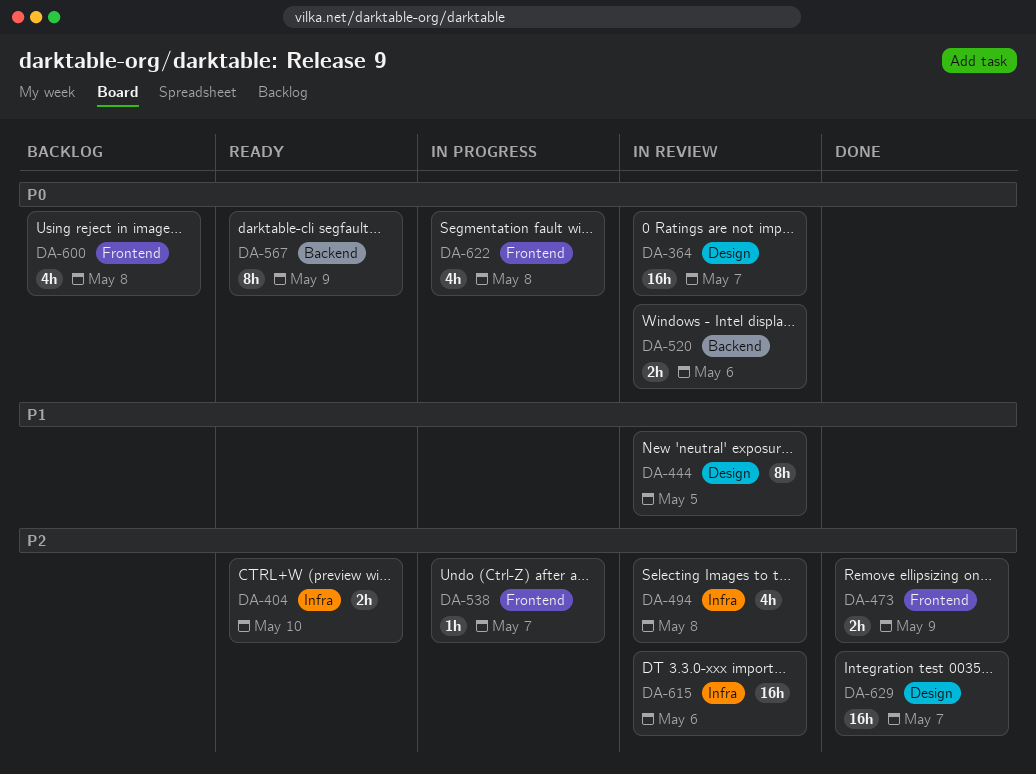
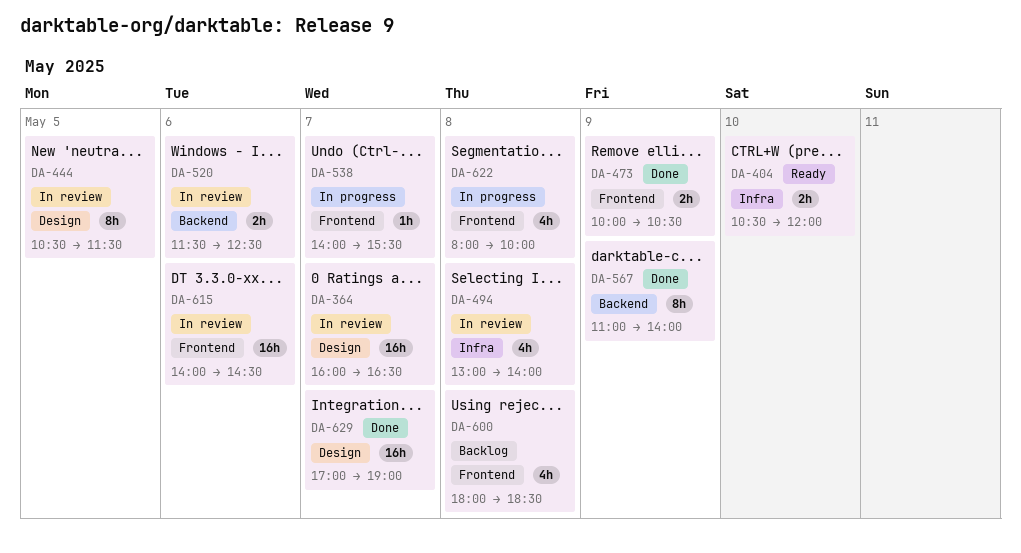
DA-567, status: Ready -> Done
DA-615, label: Infra -> Frontend

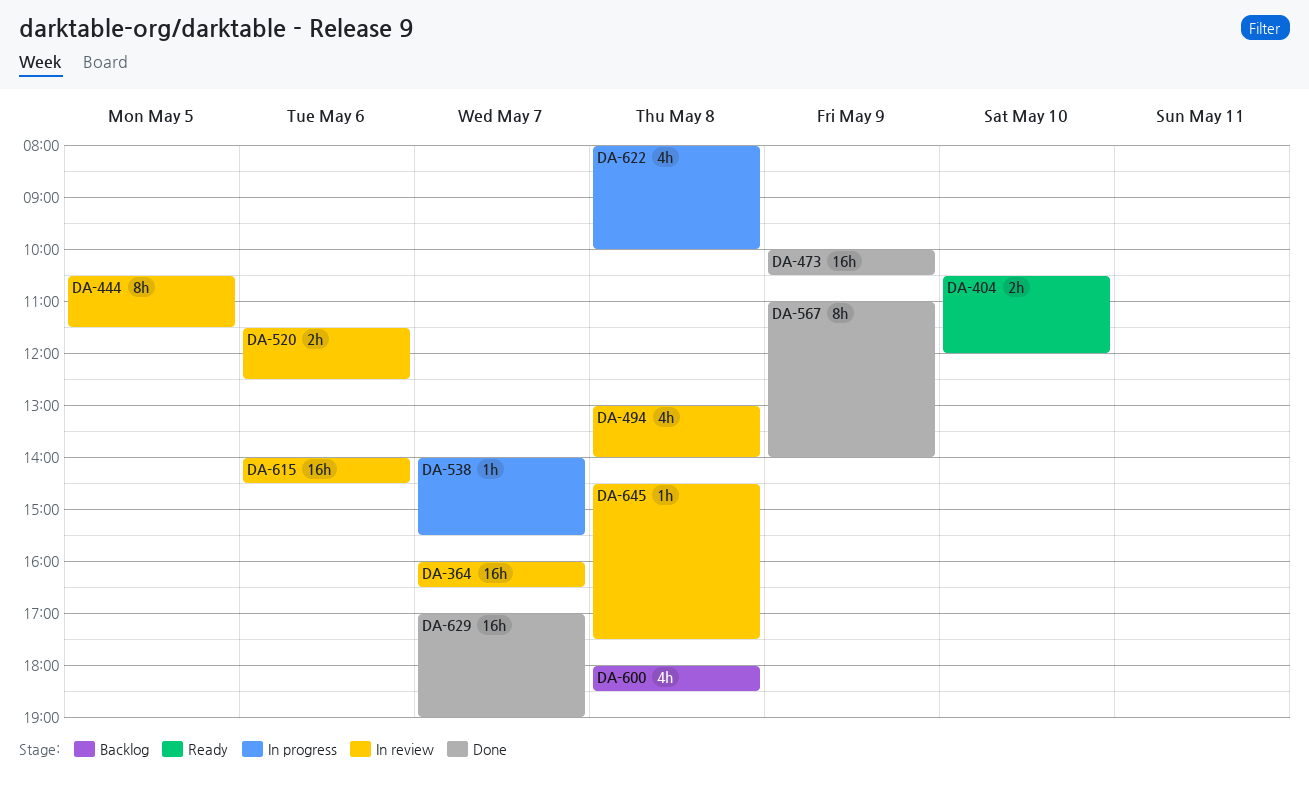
DA-473, estimate: 2h -> 16h
DA-645: none -> present

